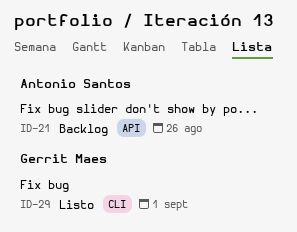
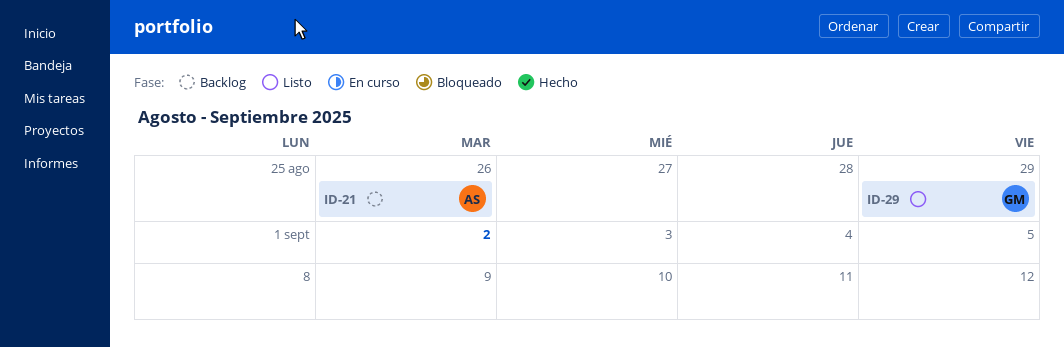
ID-29, due: Sep 1 -> Aug 29

